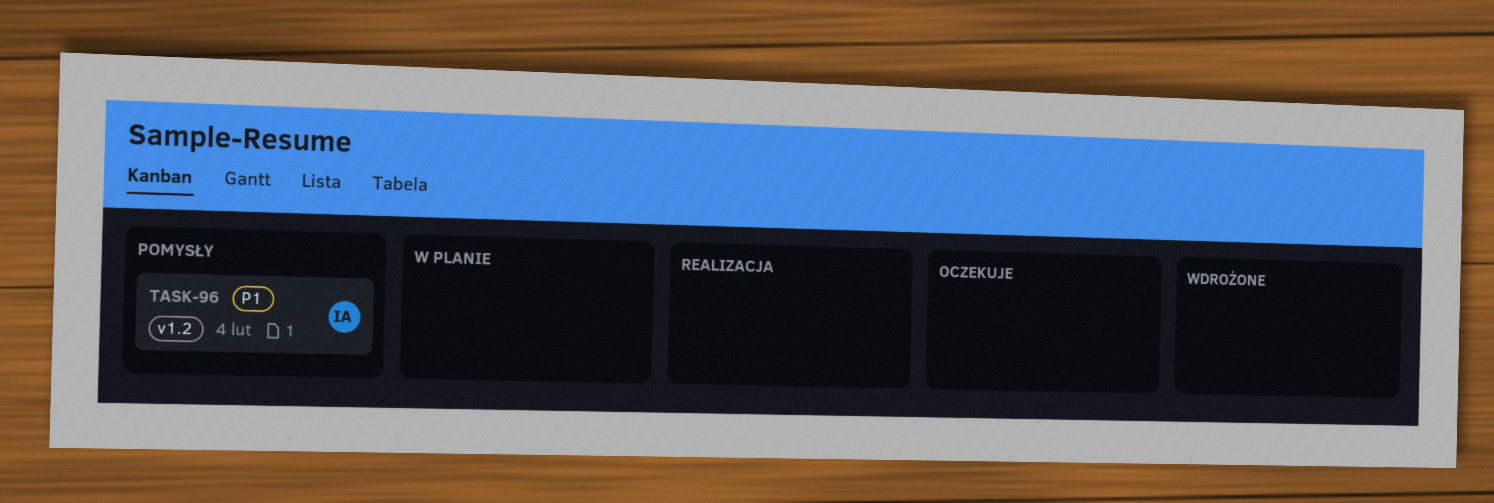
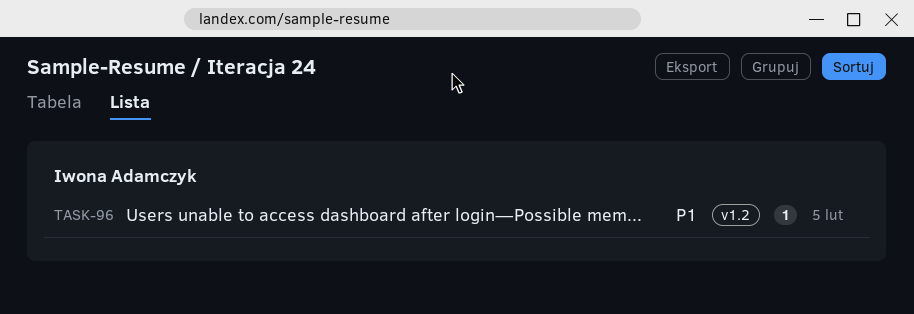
TASK-96, due: Feb 4 -> Feb 5

